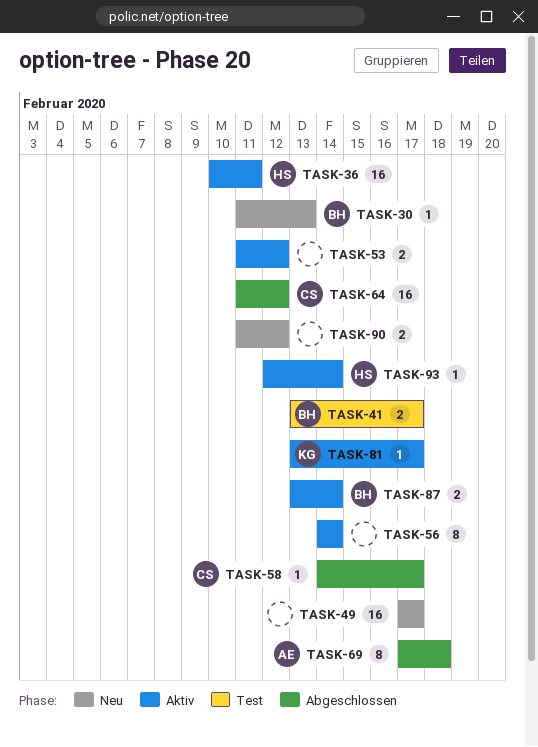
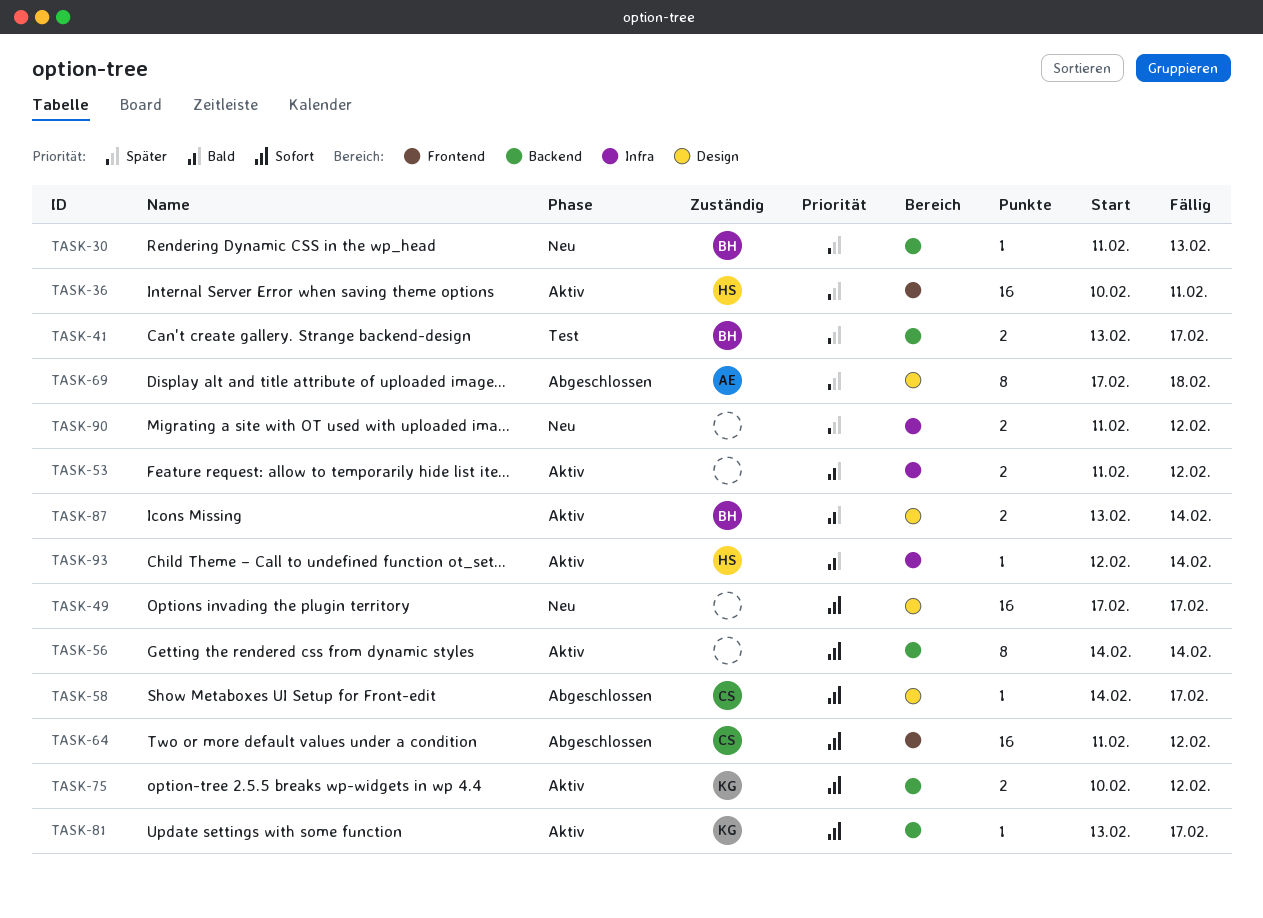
TASK-75: none -> present

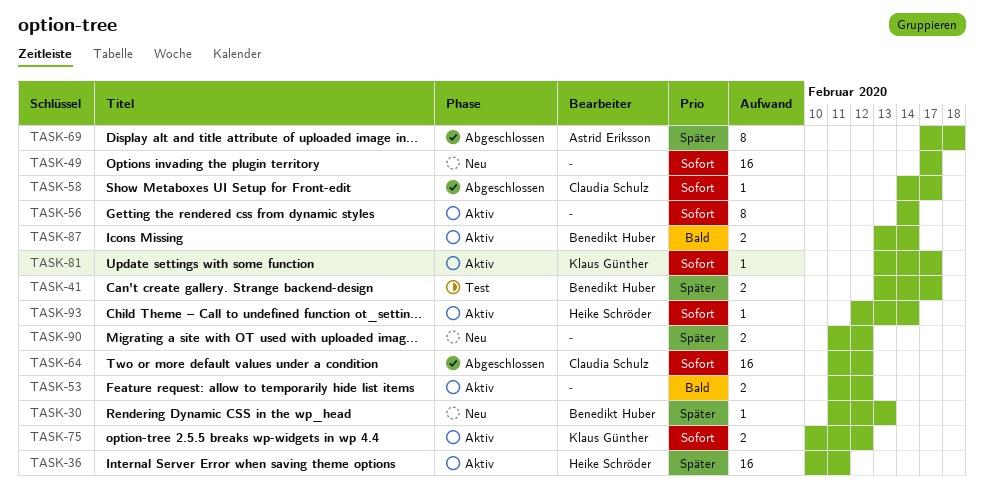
TASK-93, priority: Bald -> Sofort

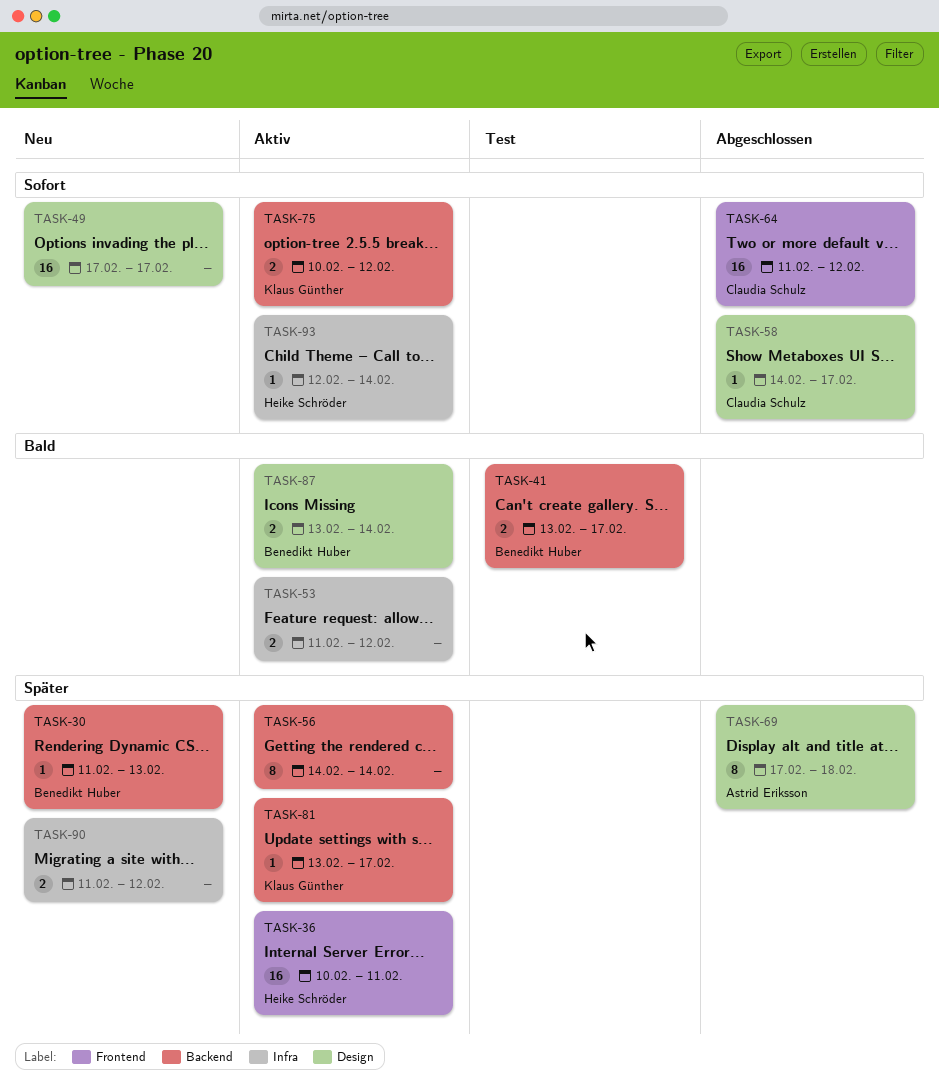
TASK-41, priority: Später -> Bald
TASK-56, priority: Sofort -> Später
TASK-81, priority: Sofort -> Später

